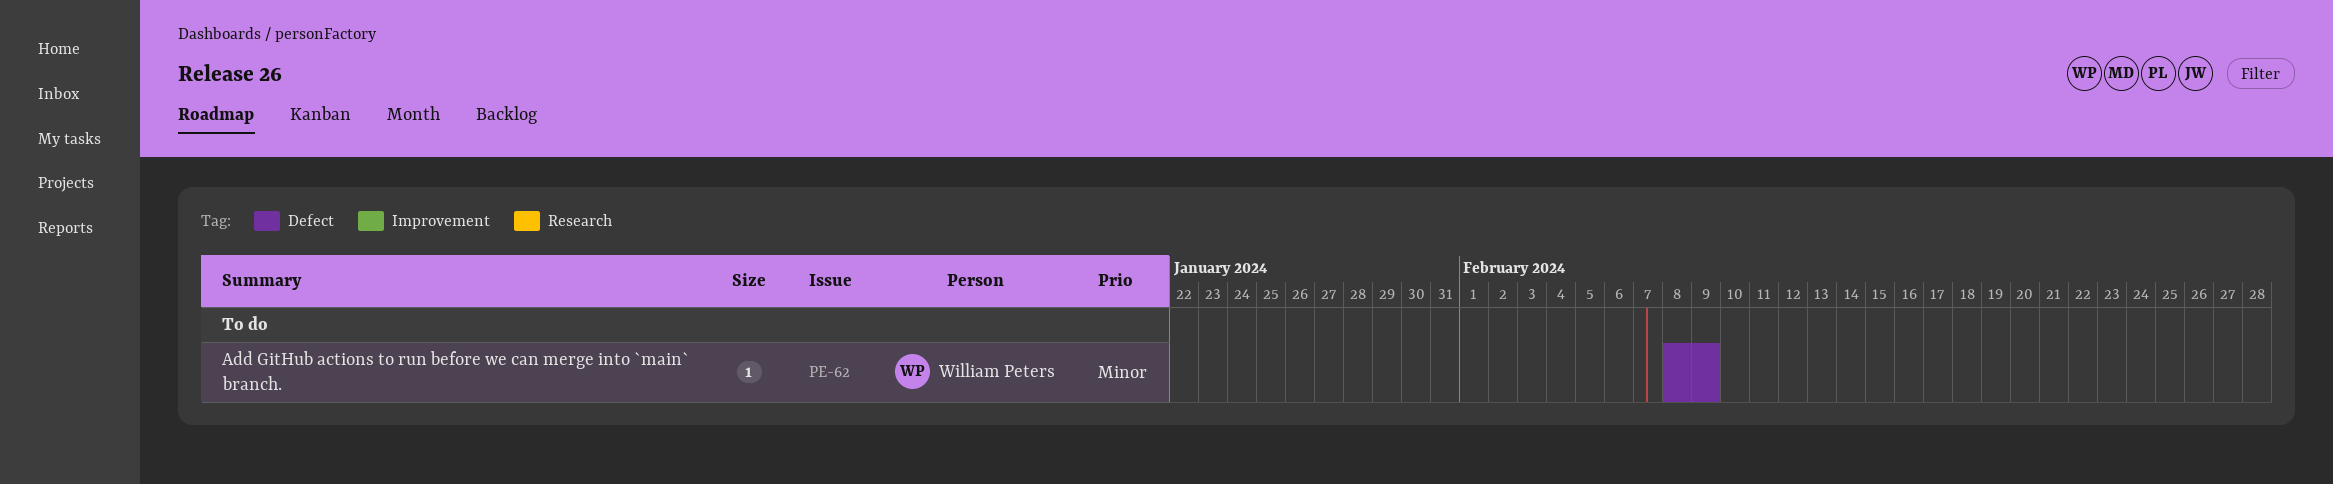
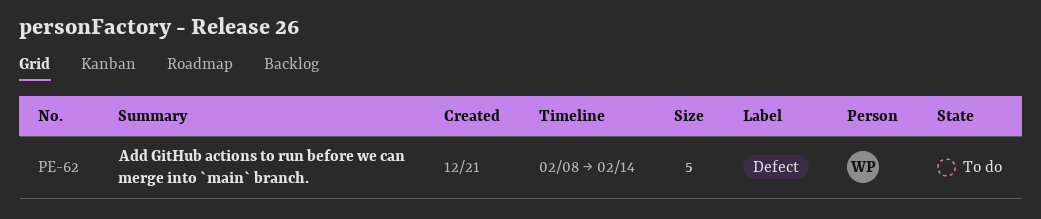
PE-62, estimate: 1 -> 5
PE-62, due: Feb 9 -> Feb 14

